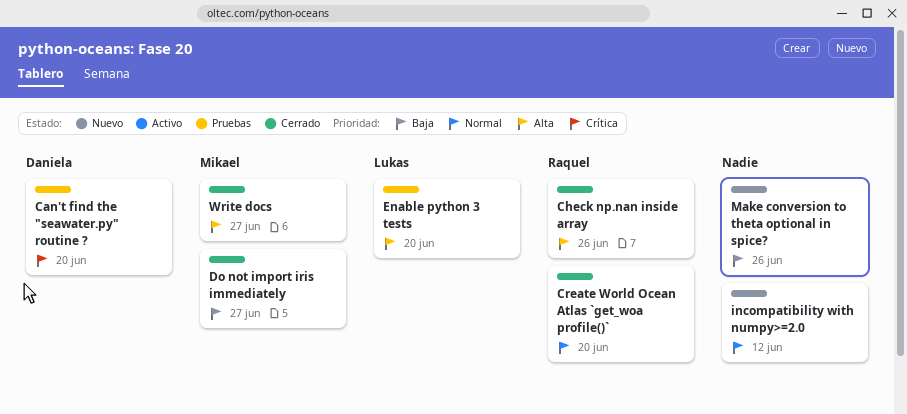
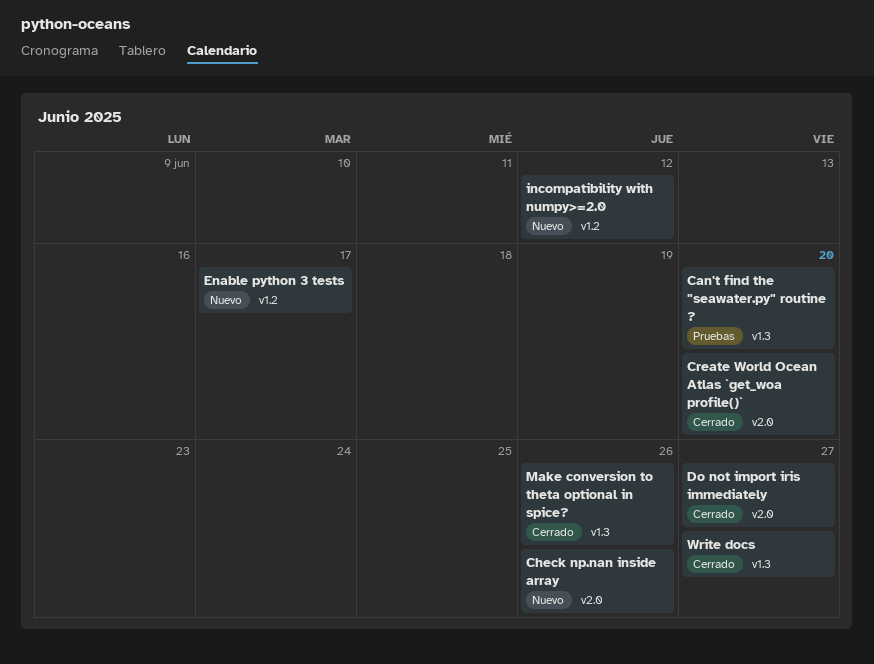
Check np.nan inside array, status: Cerrado -> Nuevo
Enable python 3 tests, status: Pruebas -> Nuevo
Enable python 3 tests, due: Jun 20 -> Jun 17
Make conversion to theta optional in spice?, status: Nuevo -> Cerrado

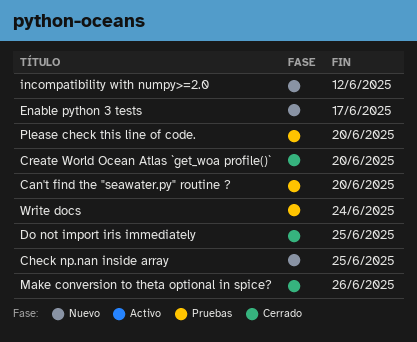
Check np.nan inside array, due: Jun 26 -> Jun 25
Do not import iris immediately, due: Jun 27 -> Jun 25
Please check this line of code.: none -> present
Write docs, status: Cerrado -> Pruebas
Write docs, due: Jun 27 -> Jun 24

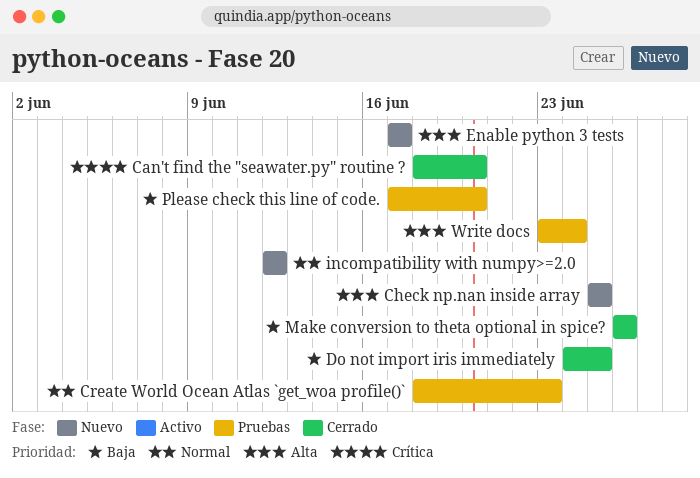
Can't find the "seawater.py" routine ?, status: Pruebas -> Cerrado
Create World Ocean Atlas `get_woa profile()`, status: Cerrado -> Pruebas
Create World Ocean Atlas `get_woa profile()`, due: Jun 20 -> Jun 23

